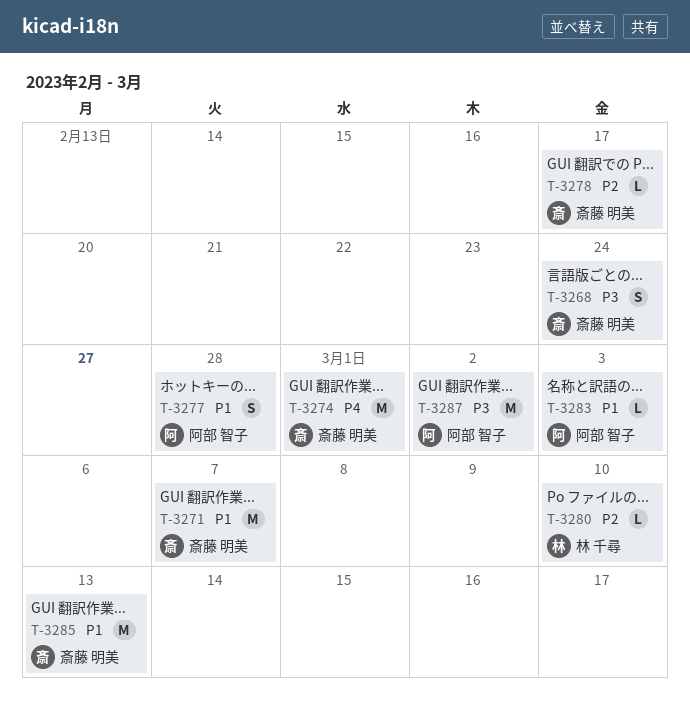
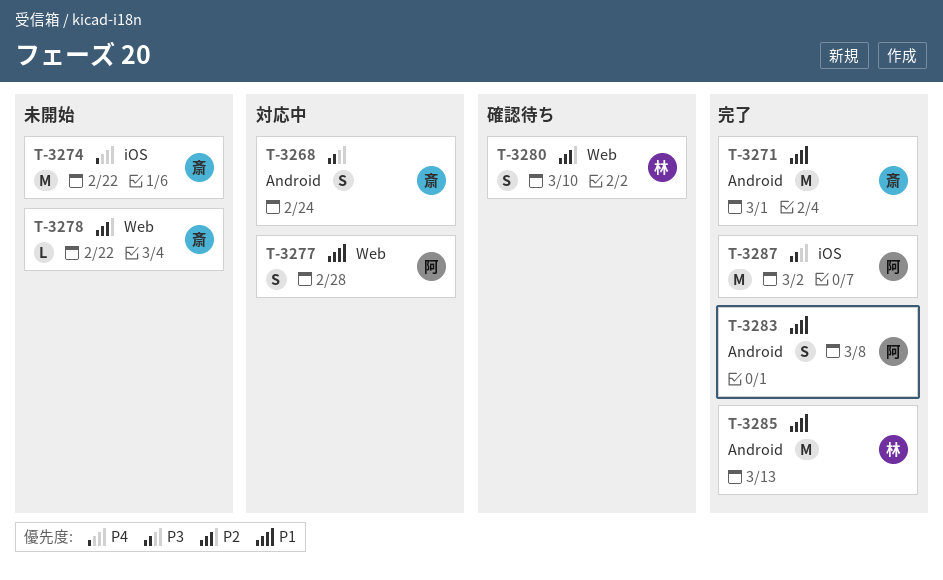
T-3271, due: Mar 7 -> Mar 1
T-3274, due: Mar 1 -> Feb 22
T-3278, due: Feb 17 -> Feb 22
T-3280, estimate: L -> S
T-3283, estimate: L -> S
T-3283, due: Mar 3 -> Mar 8
T-3285, owner: 斎藤 明美 -> 林 千尋

